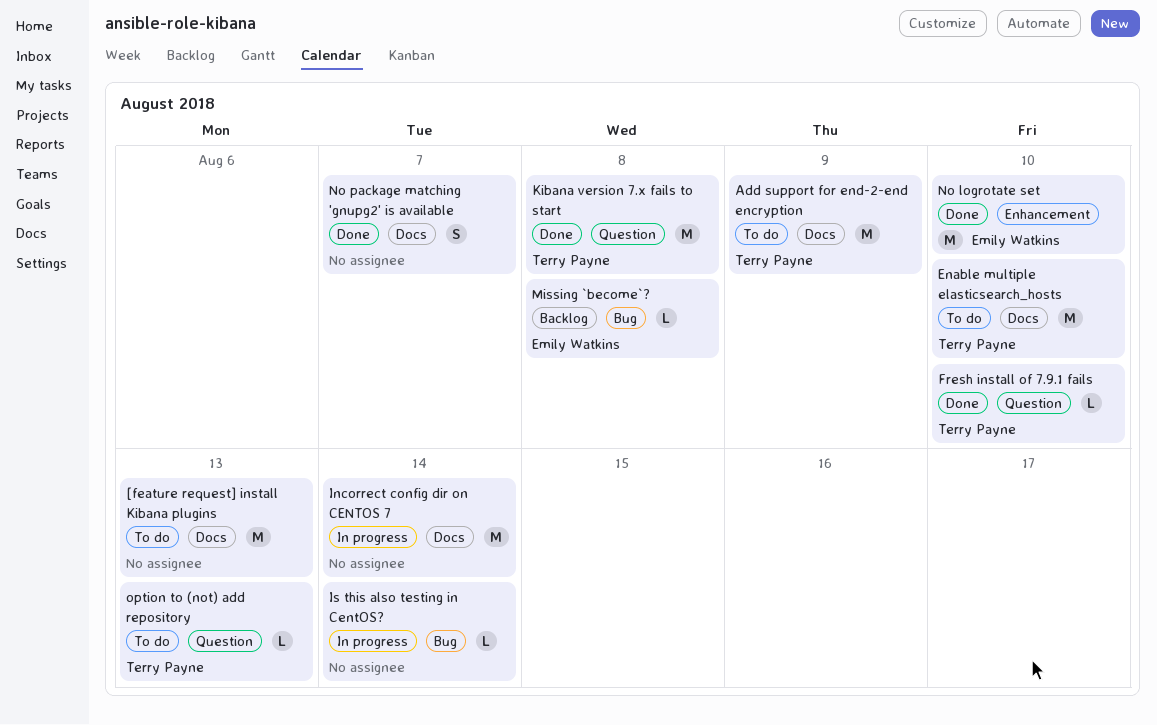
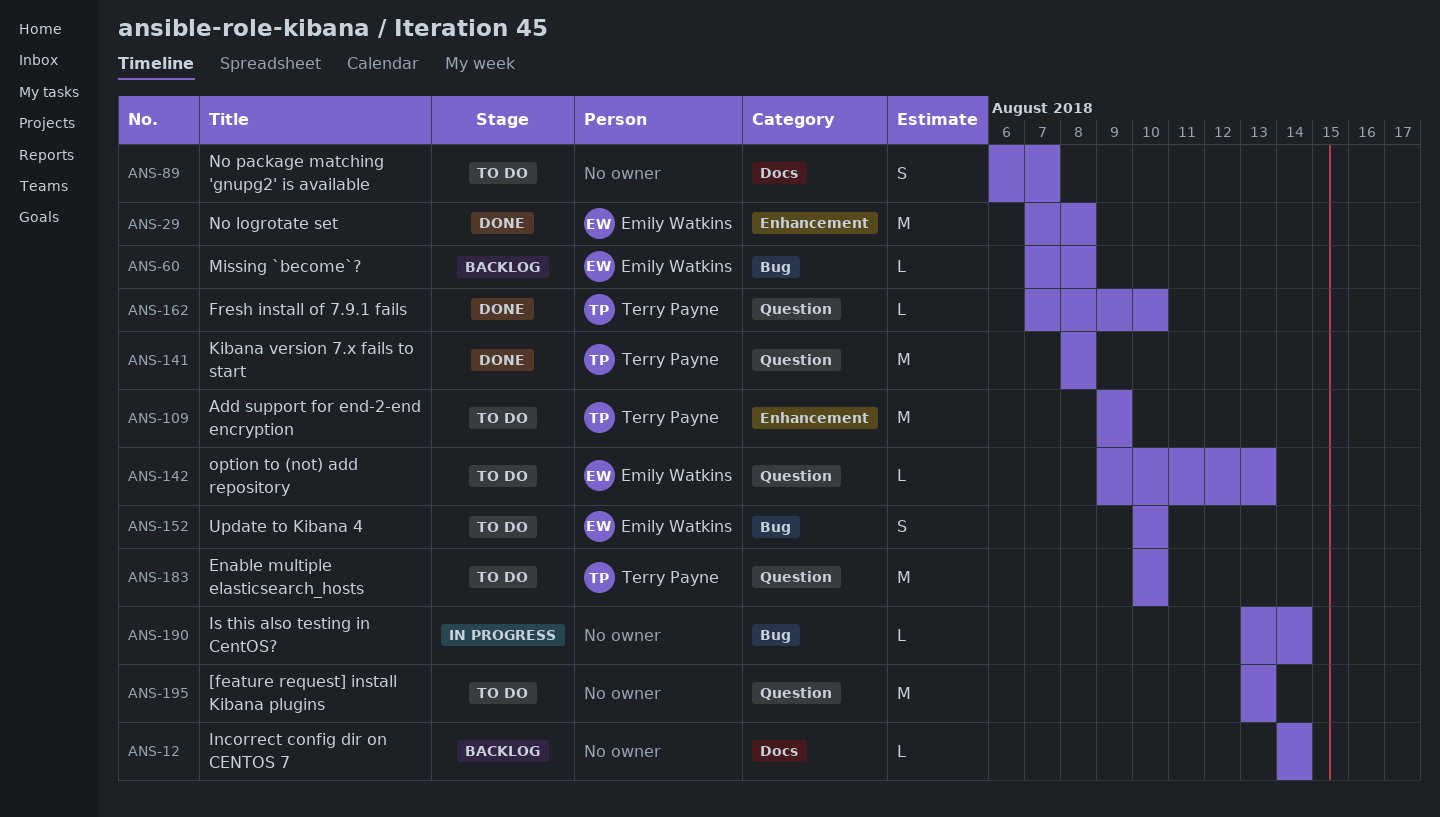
[feature request] install Kibana plugins, label: Docs -> Question
Add support for end-2-end encryption, label: Docs -> Enhancement
Enable multiple elasticsearch_hosts, label: Docs -> Question
Incorrect config dir on CENTOS 7, status: In progress -> Backlog
Incorrect config dir on CENTOS 7, estimate: M -> L
No logrotate set, due: Aug 10 -> Aug 8
No package matching 'gnupg2' is available, status: Done -> To do
option to (not) add repository, owner: Terry Payne -> Emily Watkins
Update to Kibana 4: none -> present

